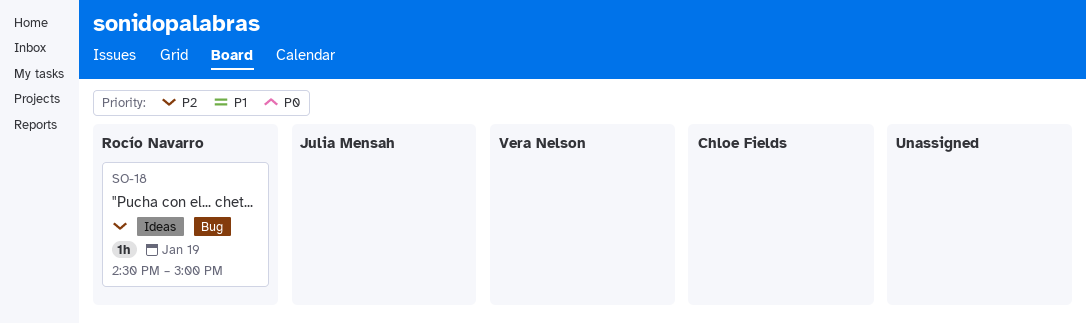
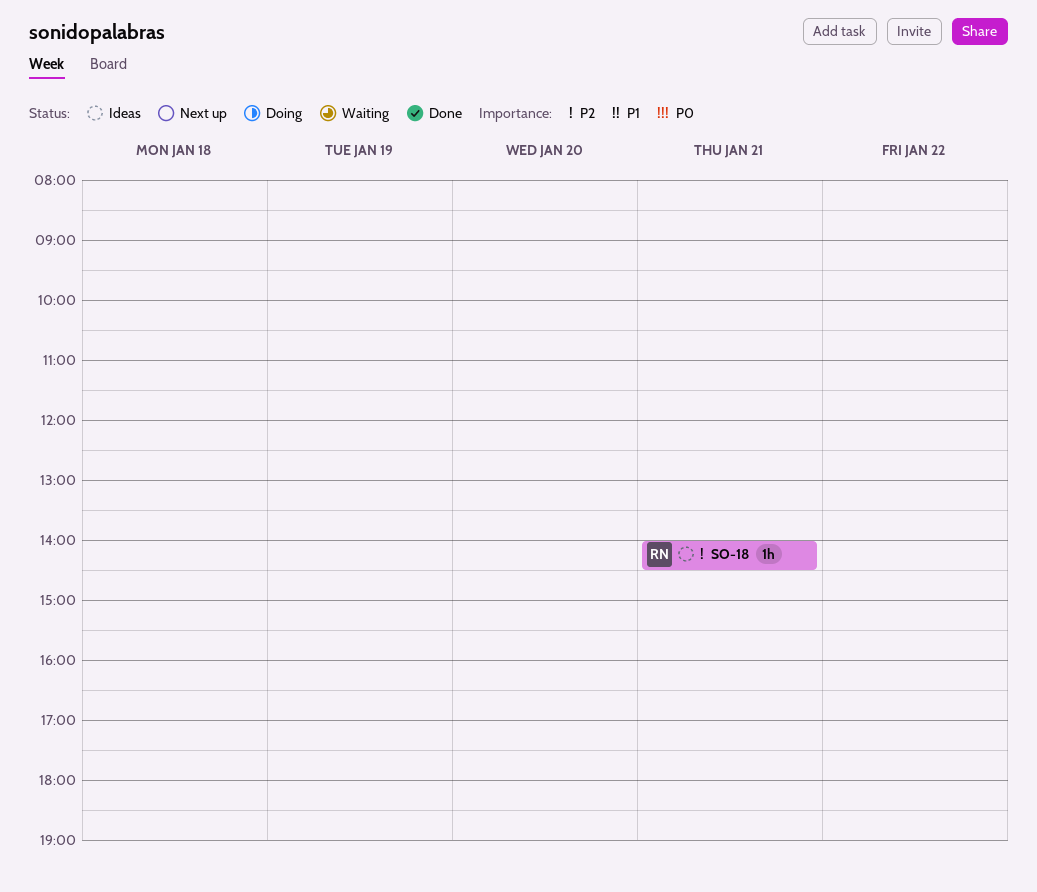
SO-18, day: Jan 19 -> Jan 21
SO-18, begins: 14:30 -> 14:00
SO-18, ends: 15:00 -> 14:30

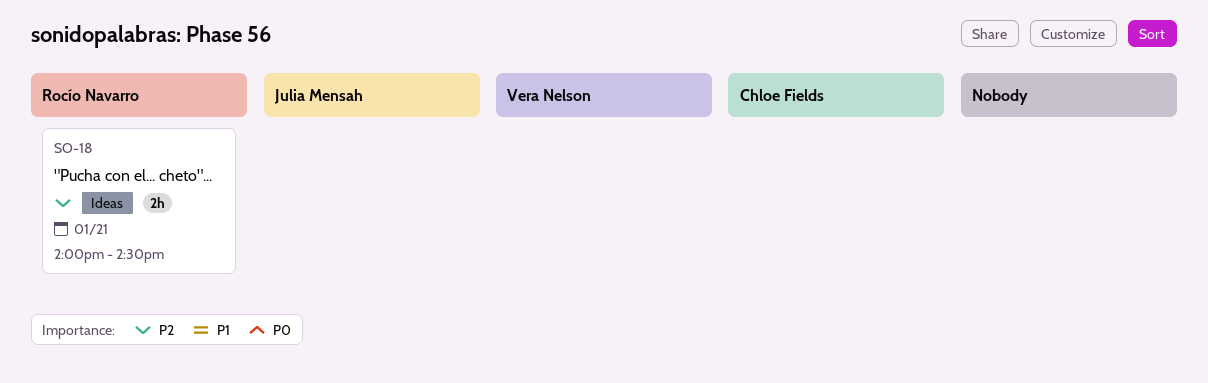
SO-18, estimate: 1h -> 2h

